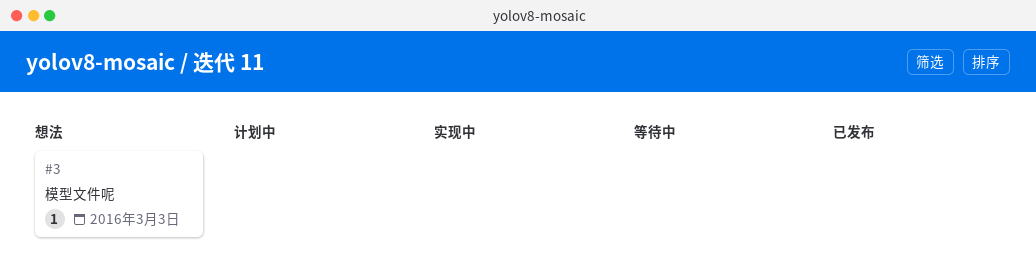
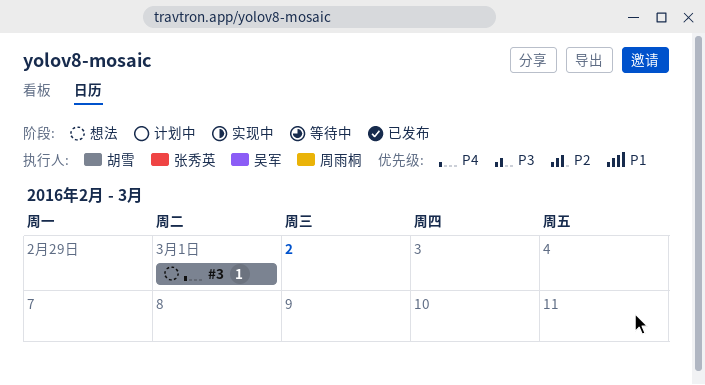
#3, due: Mar 3 -> Mar 1

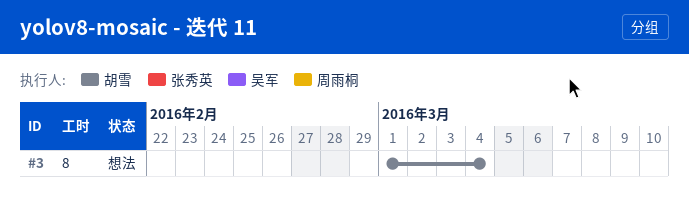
#3, estimate: 1 -> 8
#3, due: Mar 1 -> Mar 4

